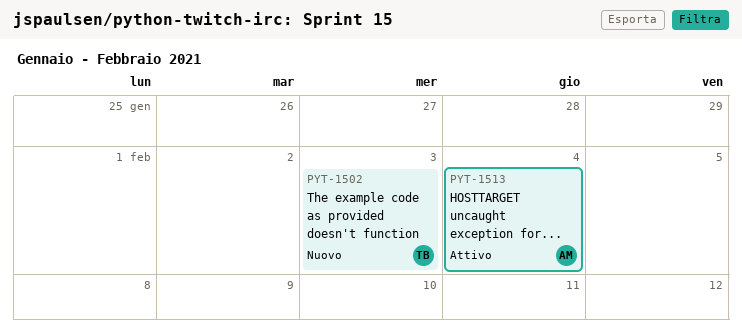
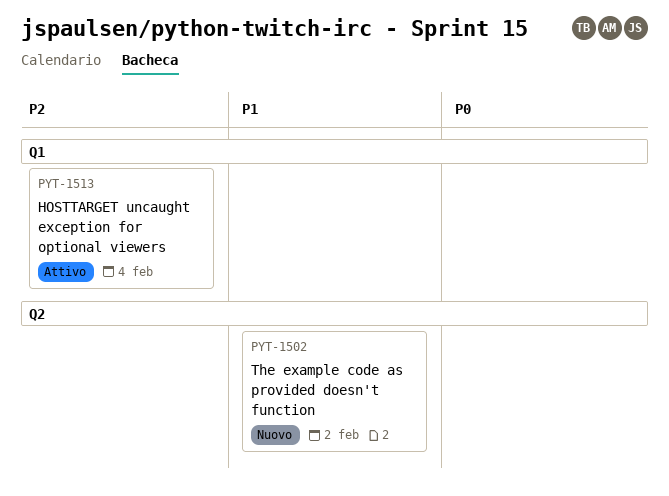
PYT-1502, due: Feb 3 -> Feb 2

